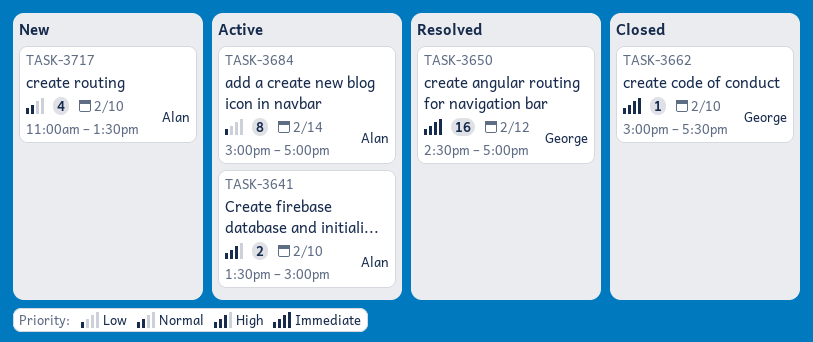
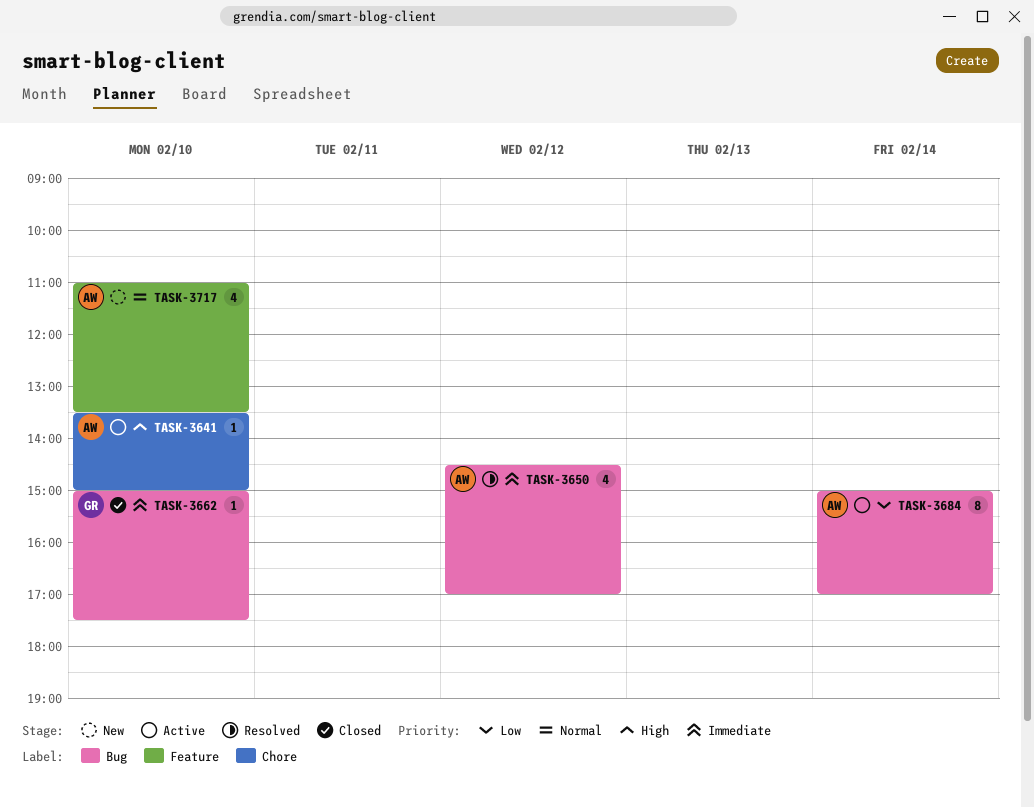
TASK-3641, estimate: 2 -> 1
TASK-3650, owner: George -> Alan
TASK-3650, estimate: 16 -> 4

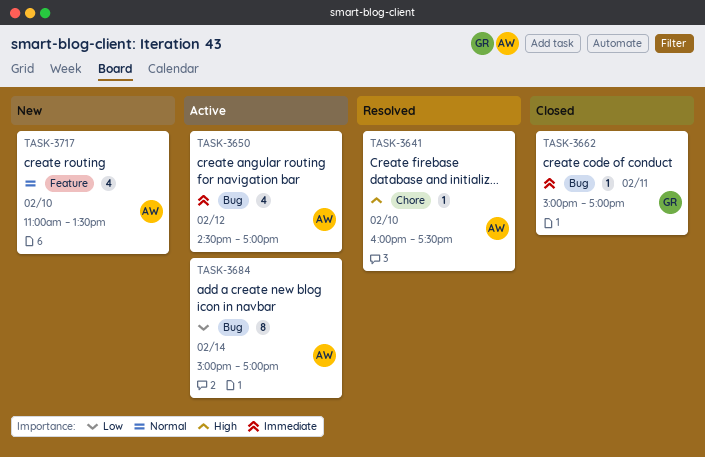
TASK-3641, status: Active -> Resolved
TASK-3641, begins: 13:30 -> 16:00
TASK-3641, ends: 15:00 -> 17:30
TASK-3650, status: Resolved -> Active
TASK-3662, day: Feb 10 -> Feb 11
TASK-3662, ends: 17:30 -> 17:00

